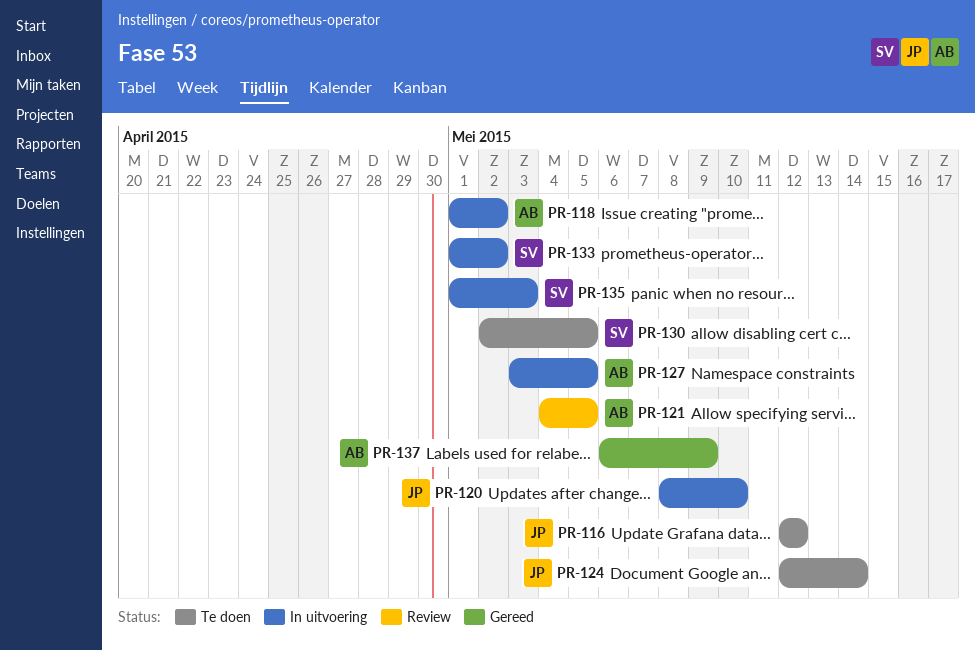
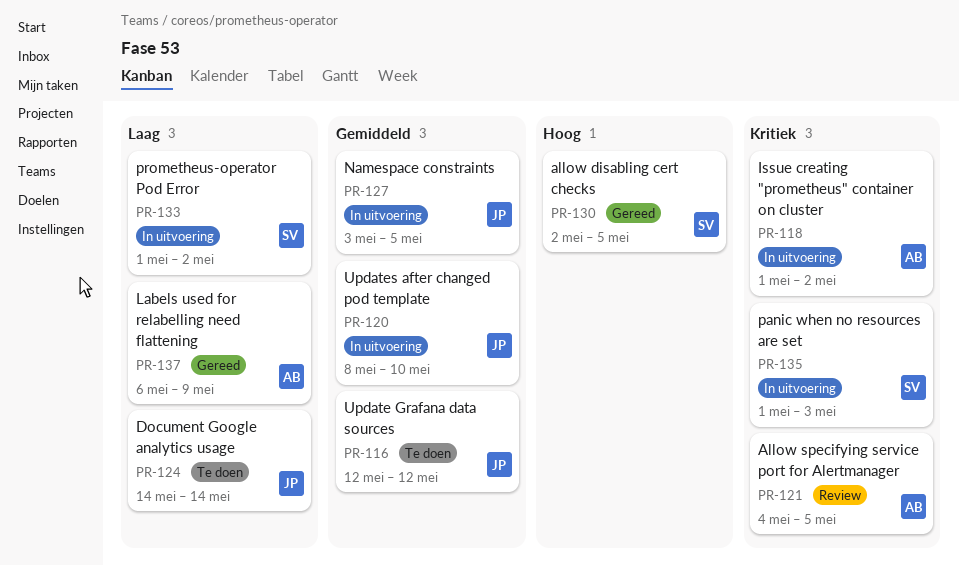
PR-124, start: May 12 -> May 14
PR-127, owner: AB -> JP
PR-130, status: Te doen -> Gereed

